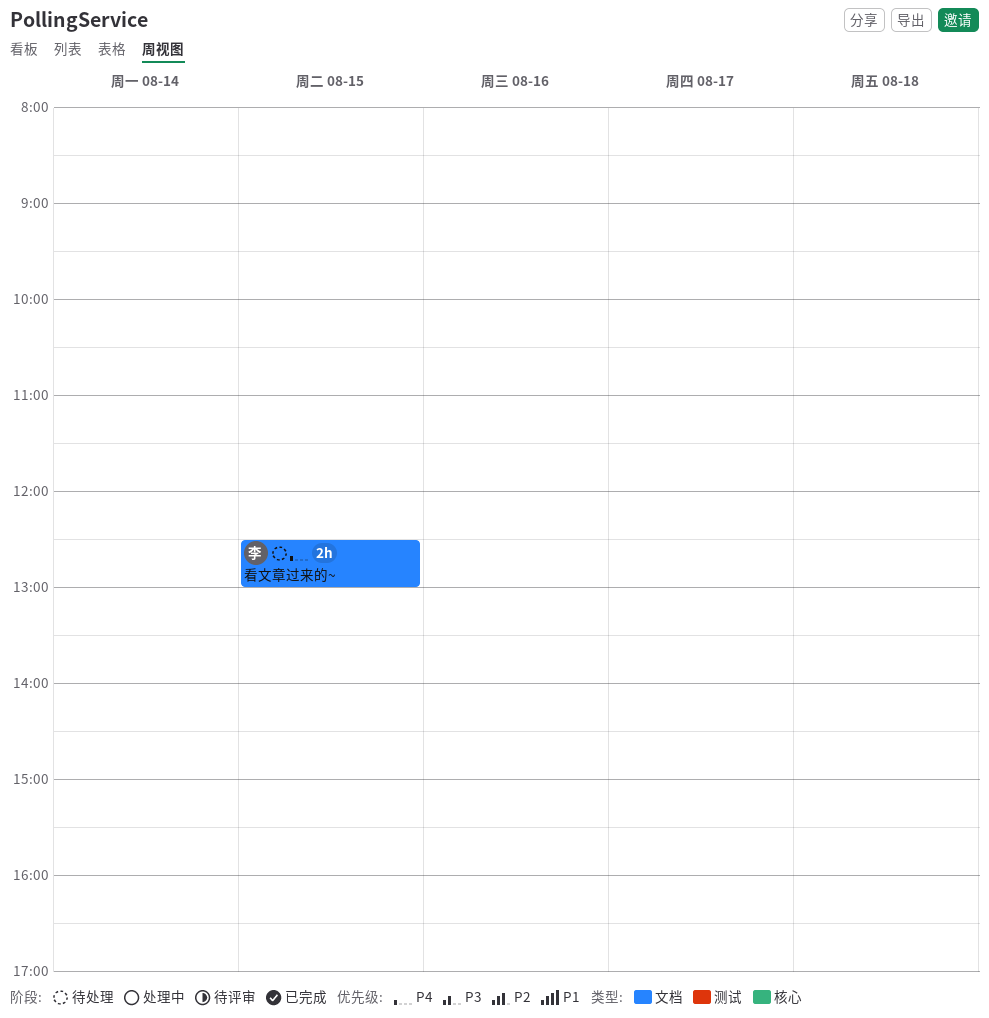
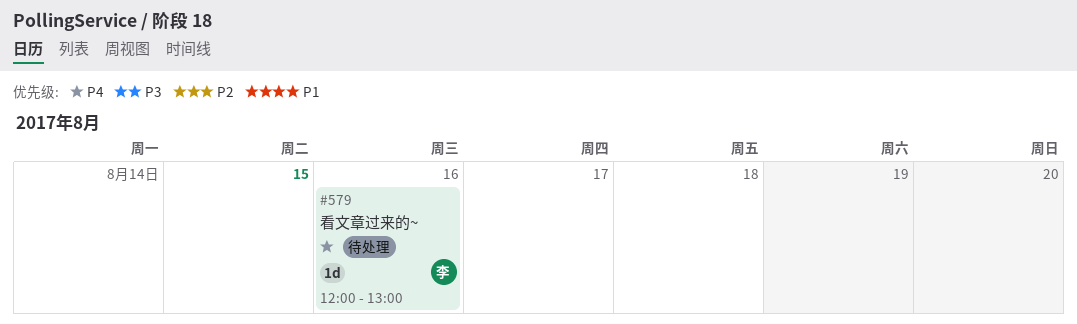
看文章过来的~, estimate: 2h -> 1d
看文章过来的~, day: Aug 15 -> Aug 16
看文章过来的~, begins: 12:30 -> 12:00

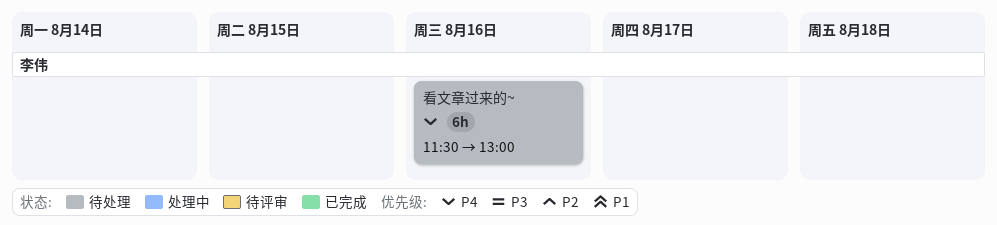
看文章过来的~, estimate: 1d -> 6h
看文章过来的~, begins: 12:00 -> 11:30

